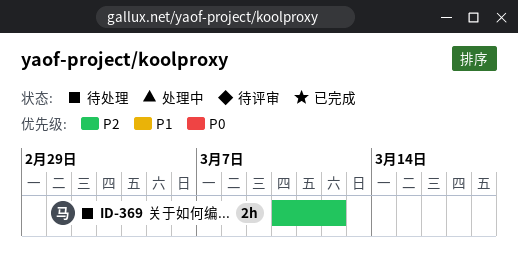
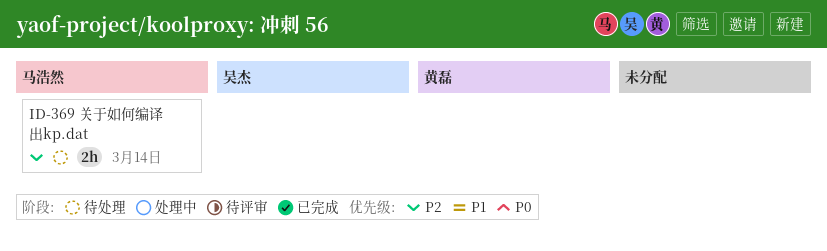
ID-369, due: Mar 12 -> Mar 14

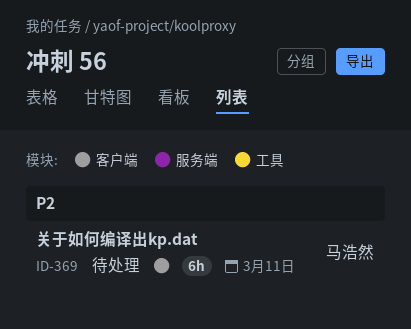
ID-369, estimate: 2h -> 6h
ID-369, due: Mar 14 -> Mar 11

